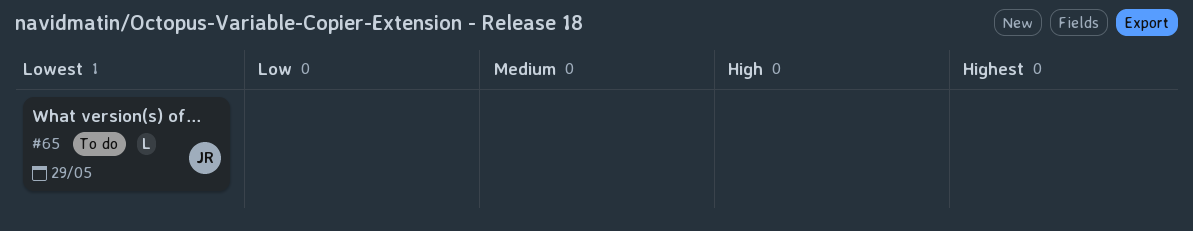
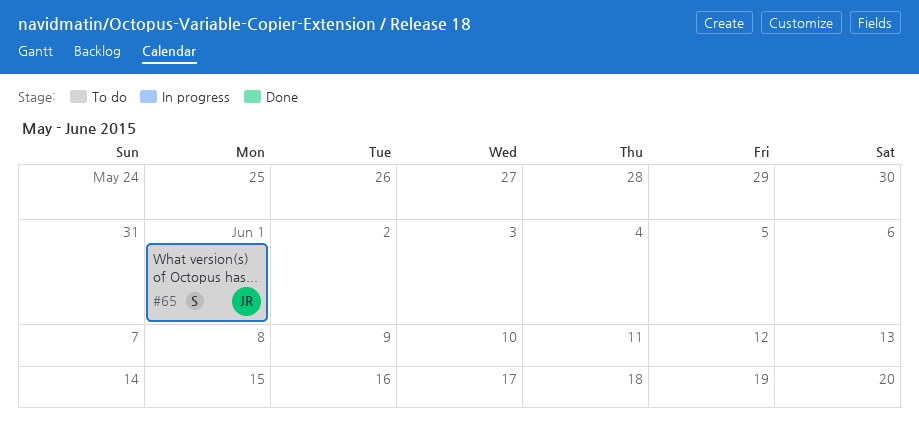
#65, estimate: L -> S
#65, due: May 29 -> Jun 1

